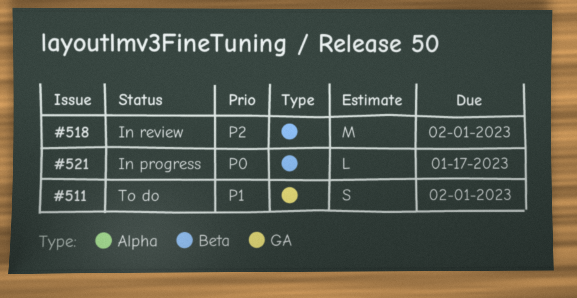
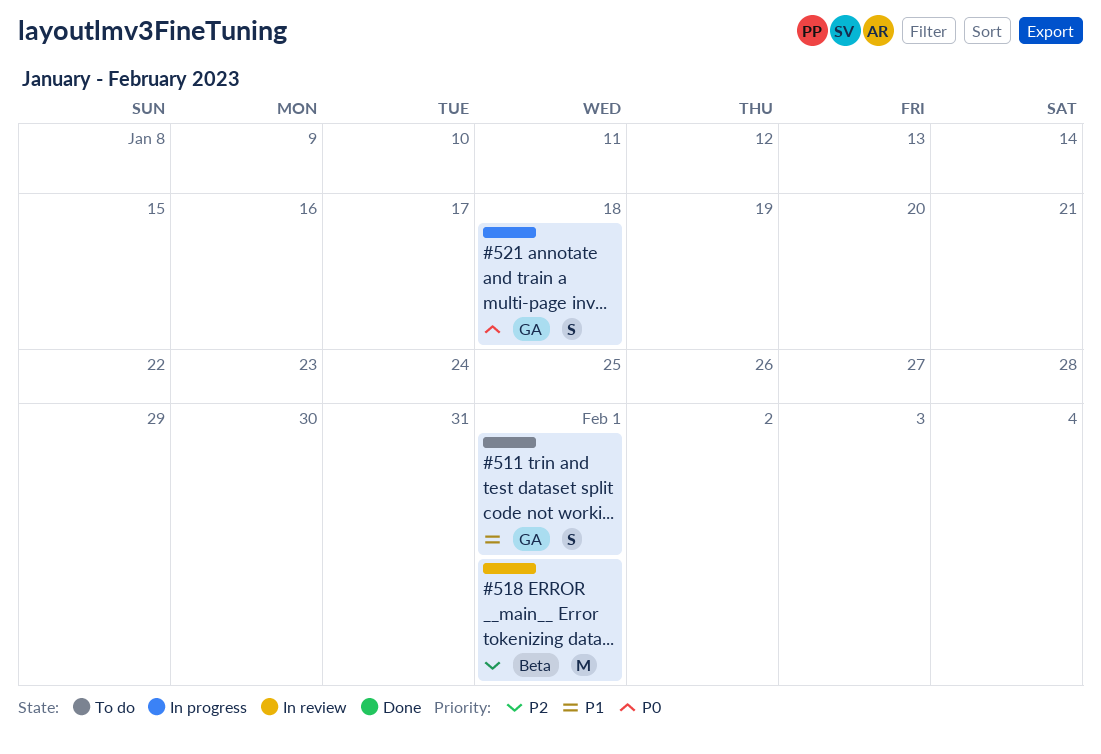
#521, label: Beta -> GA
#521, estimate: L -> S
#521, due: Jan 17 -> Jan 18

